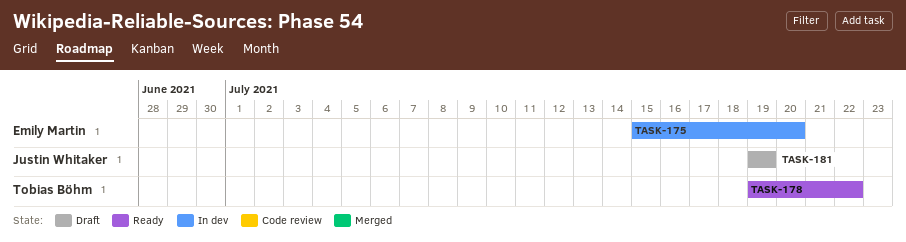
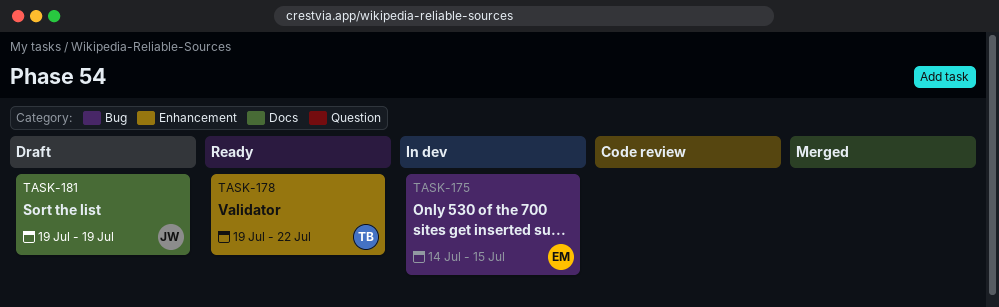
TASK-175, start: Jul 15 -> Jul 14
TASK-175, due: Jul 20 -> Jul 15

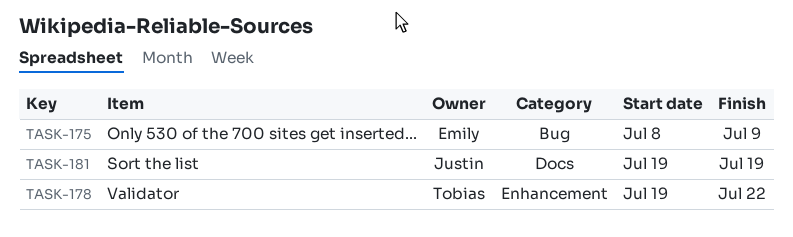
TASK-175, start: Jul 14 -> Jul 8
TASK-175, due: Jul 15 -> Jul 9

